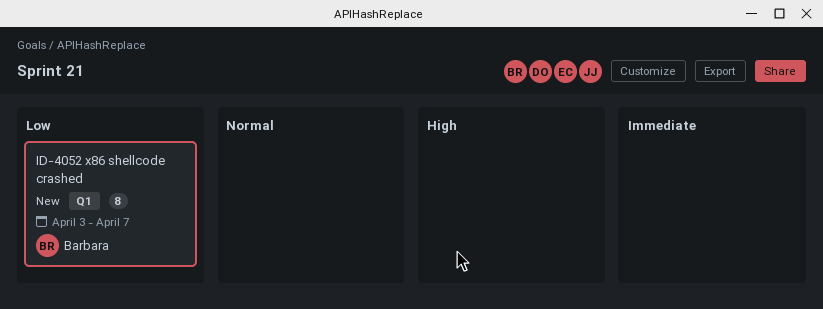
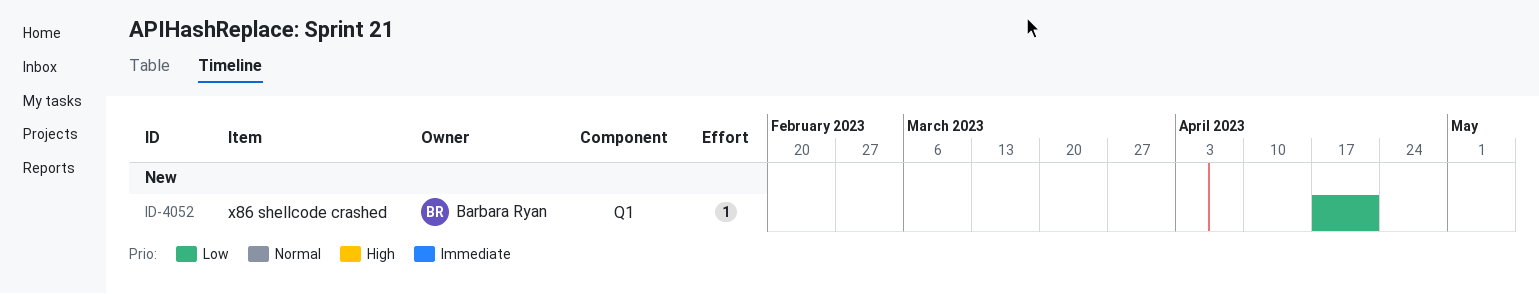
ID-4052, estimate: 8 -> 1
ID-4052, start: Apr 3 -> Apr 17
ID-4052, due: Apr 7 -> Apr 21

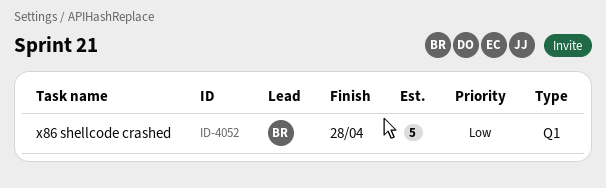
ID-4052, estimate: 1 -> 5
ID-4052, due: Apr 21 -> Apr 28

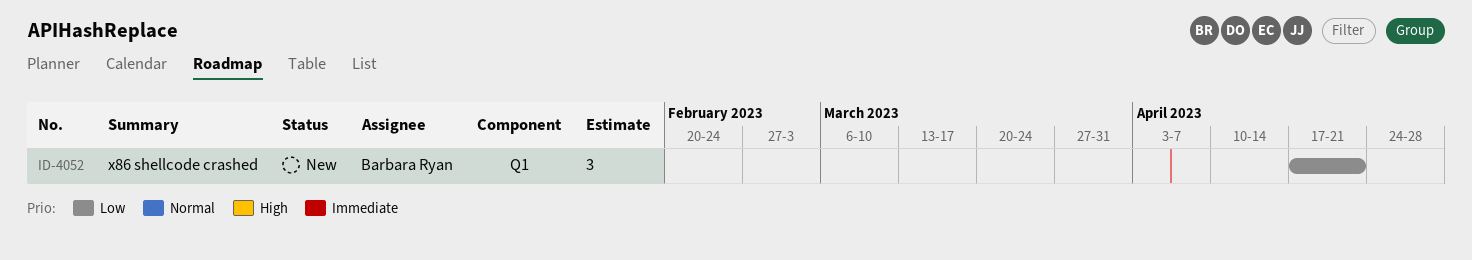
ID-4052, estimate: 5 -> 3
ID-4052, due: Apr 28 -> Apr 21

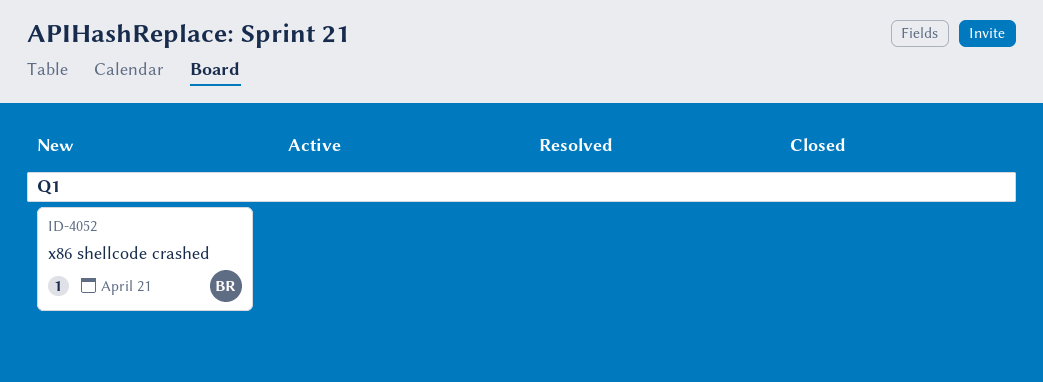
ID-4052, estimate: 3 -> 1

